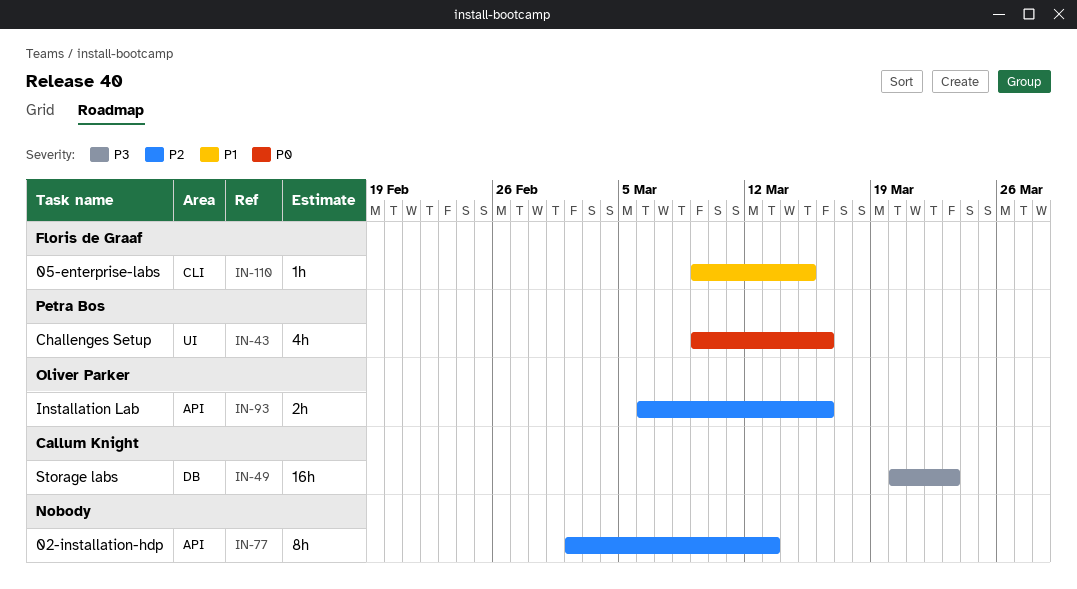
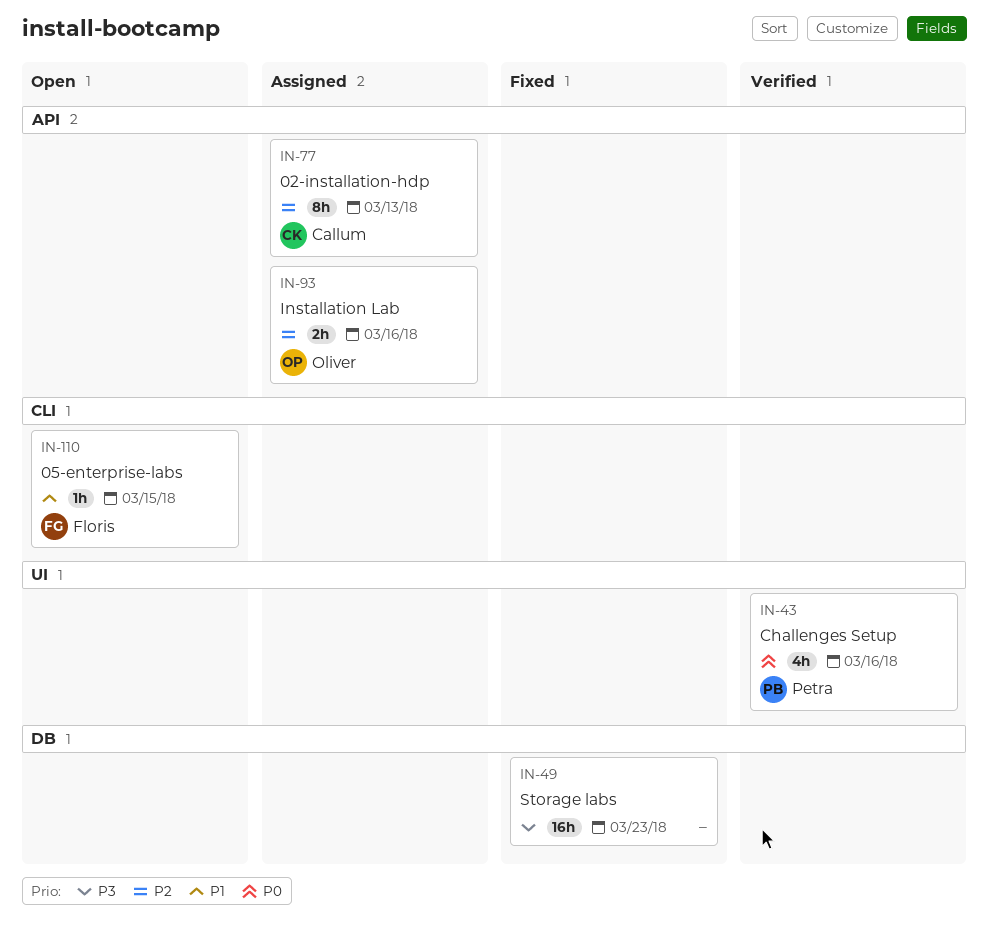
IN-49, owner: Callum Knight -> none
IN-77, owner: none -> Callum Knight

